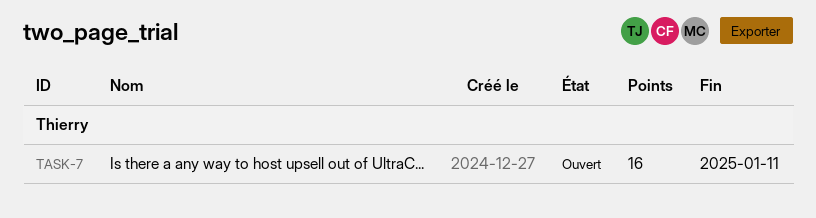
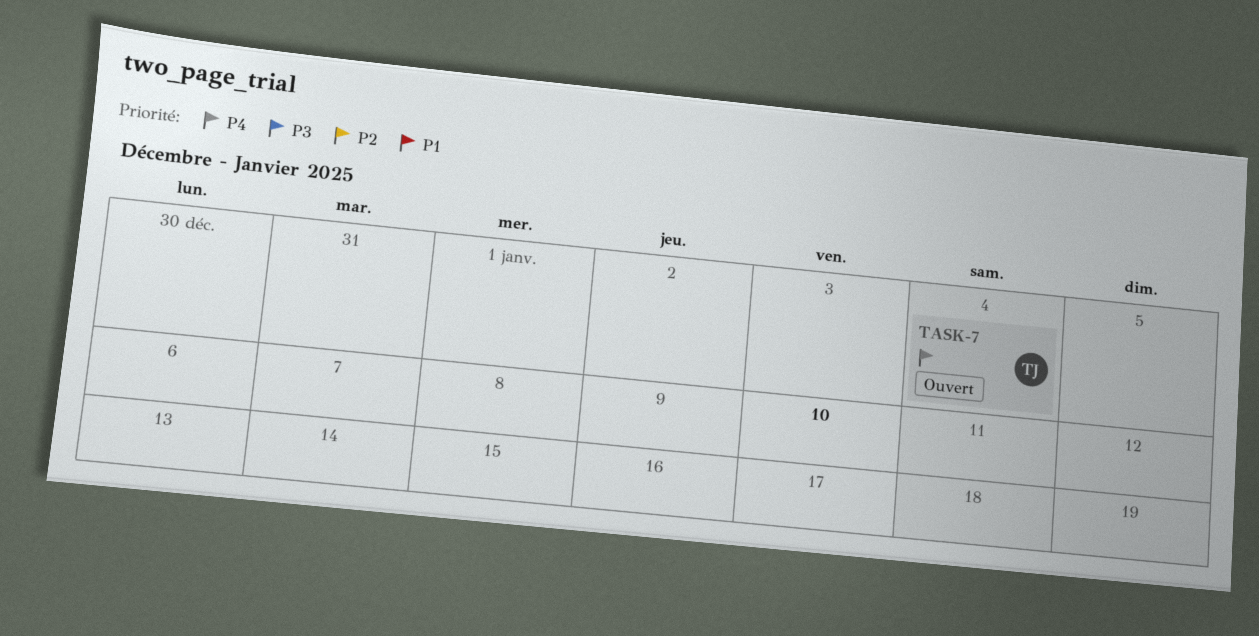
TASK-7, due: Jan 11 -> Jan 4

